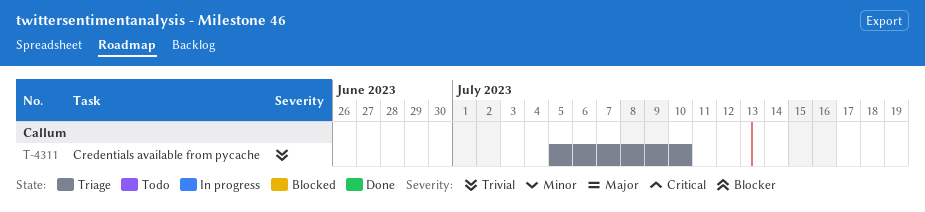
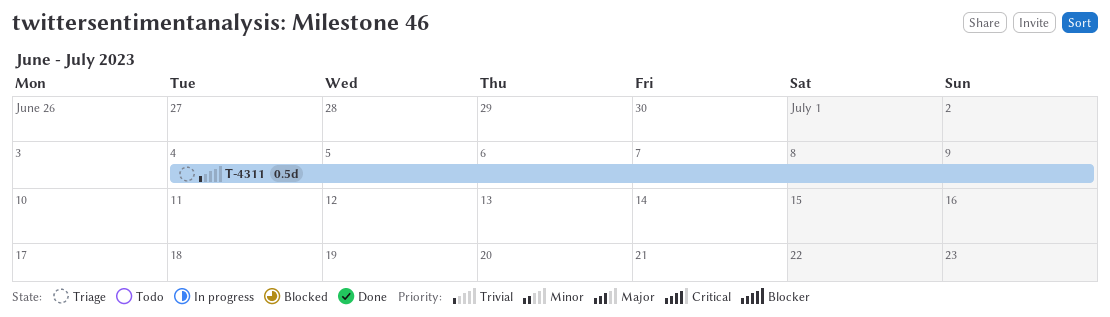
T-4311, start: Jul 5 -> Jul 4
T-4311, due: Jul 10 -> Jul 9

